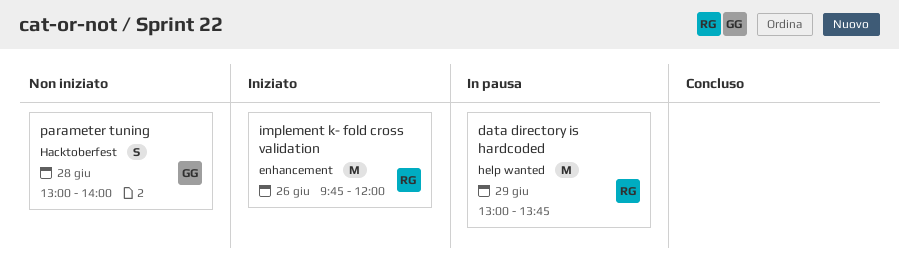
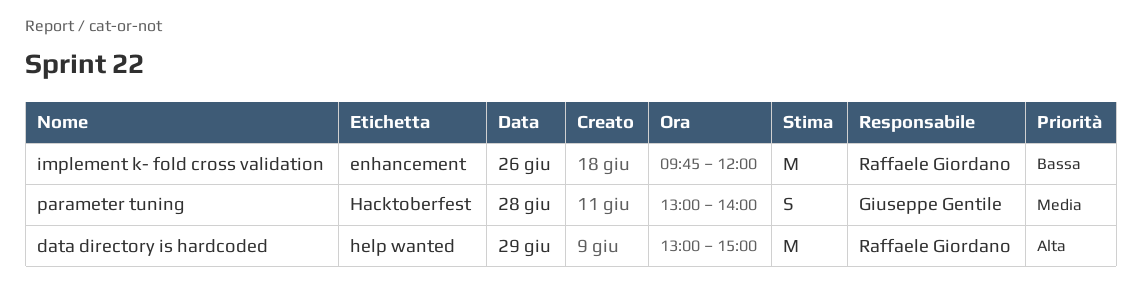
data directory is hardcoded, ends: 13:45 -> 15:00

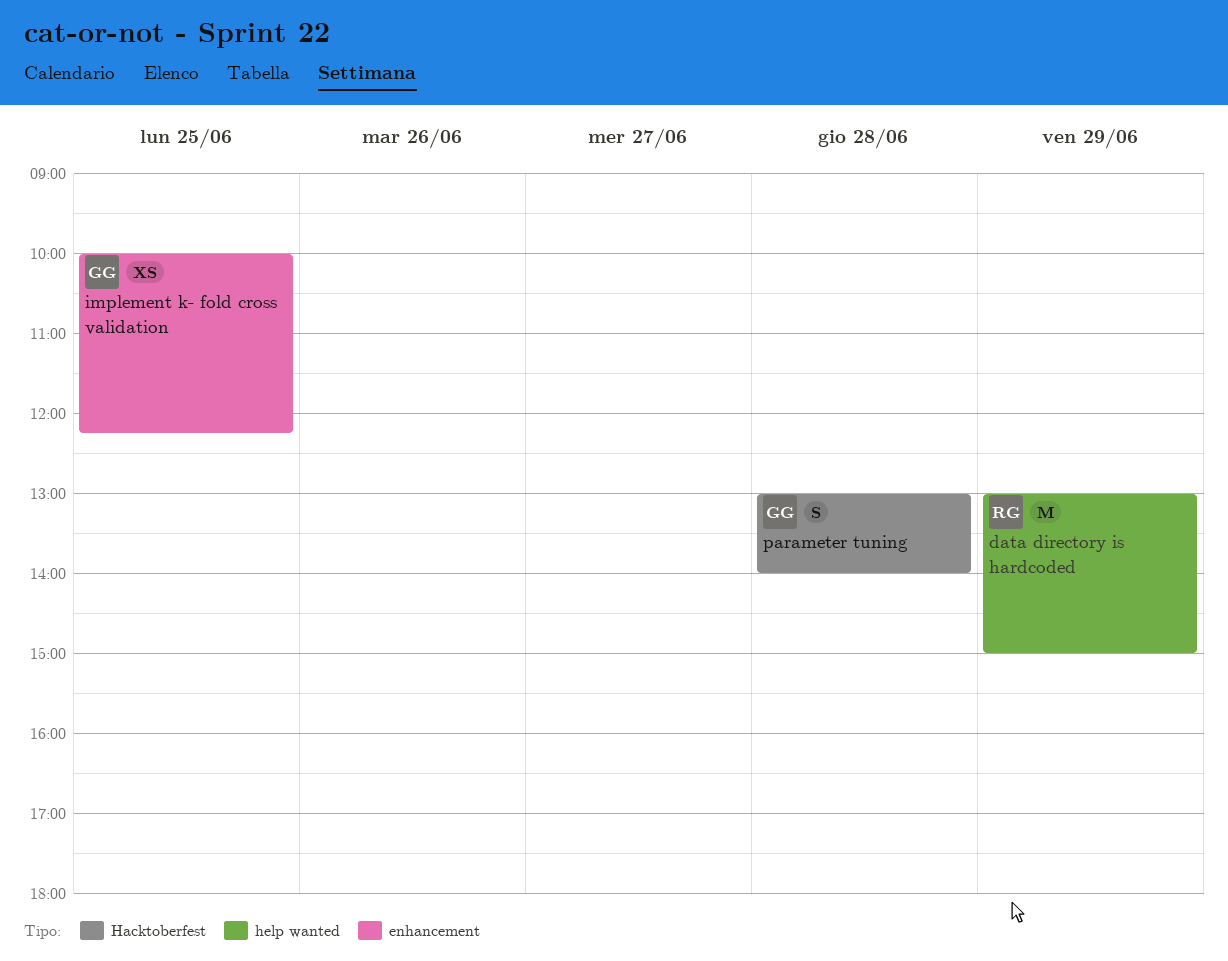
implement k- fold cross validation, owner: Raffaele Giordano -> Giuseppe Gentile
implement k- fold cross validation, estimate: M -> XS
implement k- fold cross validation, day: Jun 26 -> Jun 25
implement k- fold cross validation, begins: 09:45 -> 10:00
implement k- fold cross validation, ends: 12:00 -> 12:15

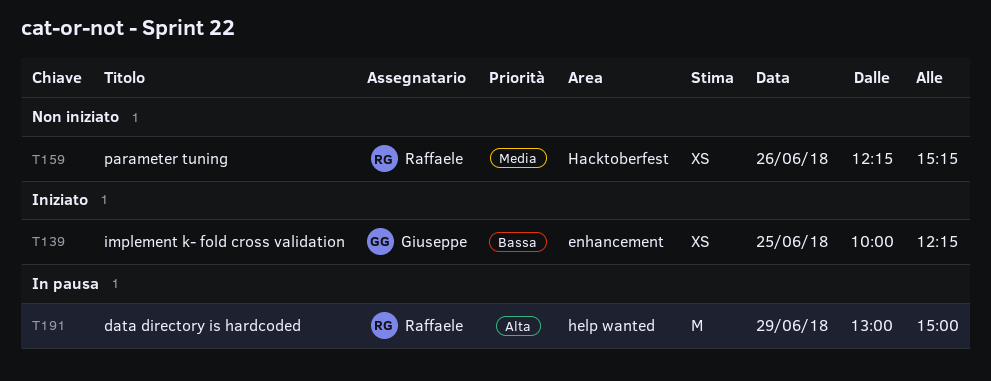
parameter tuning, owner: Giuseppe -> Raffaele
parameter tuning, estimate: S -> XS
parameter tuning, day: Jun 28 -> Jun 26
parameter tuning, begins: 13:00 -> 12:15
parameter tuning, ends: 14:00 -> 15:15

